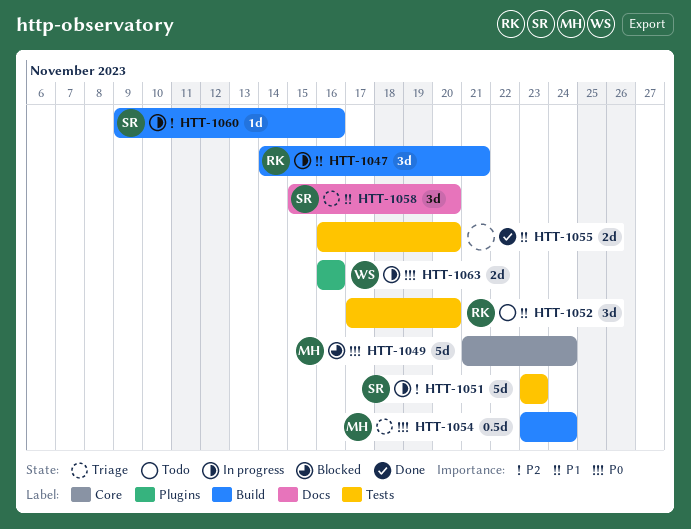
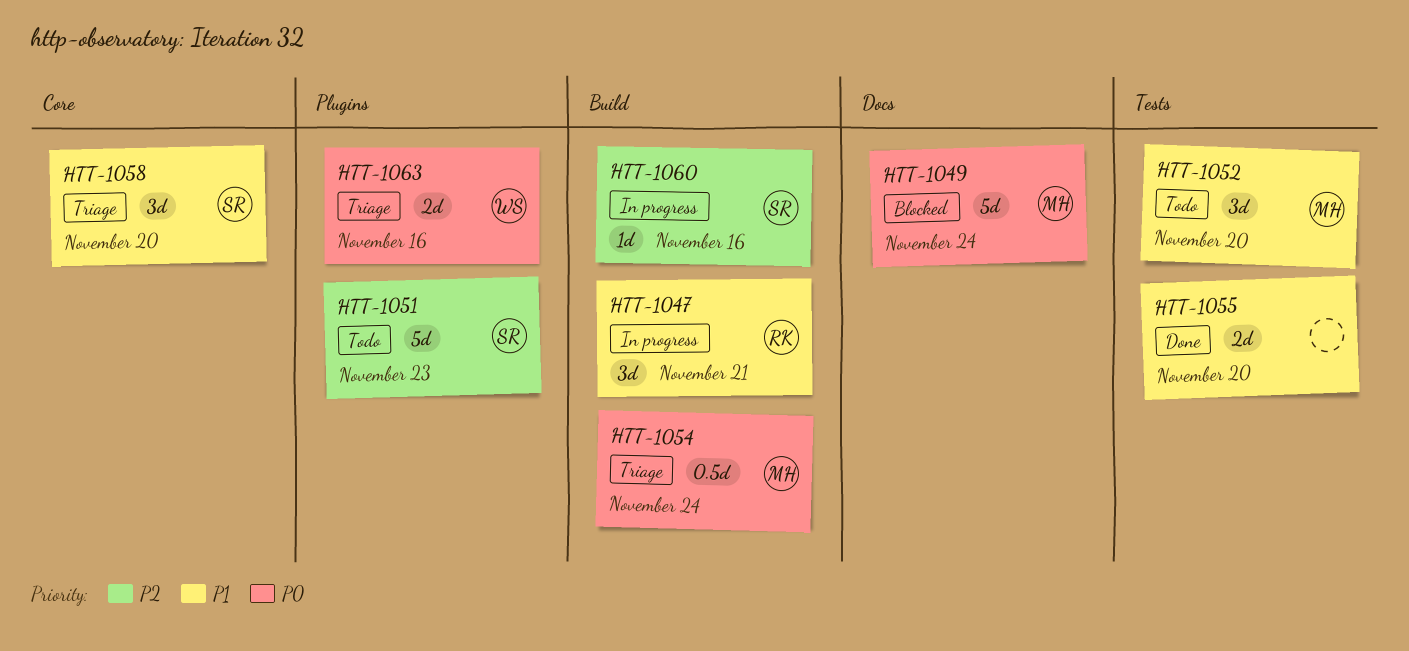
HTT-1049, label: Core -> Docs
HTT-1051, status: In progress -> Todo
HTT-1051, label: Tests -> Plugins
HTT-1052, owner: RK -> MH
HTT-1058, label: Docs -> Core
HTT-1063, status: In progress -> Triage

